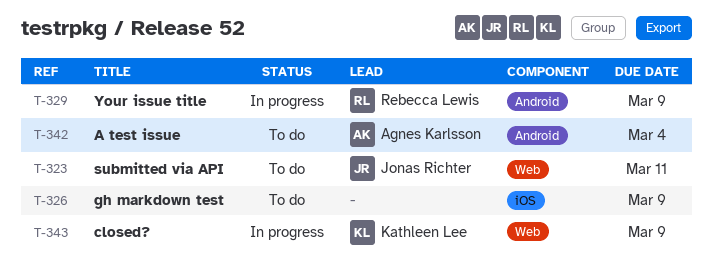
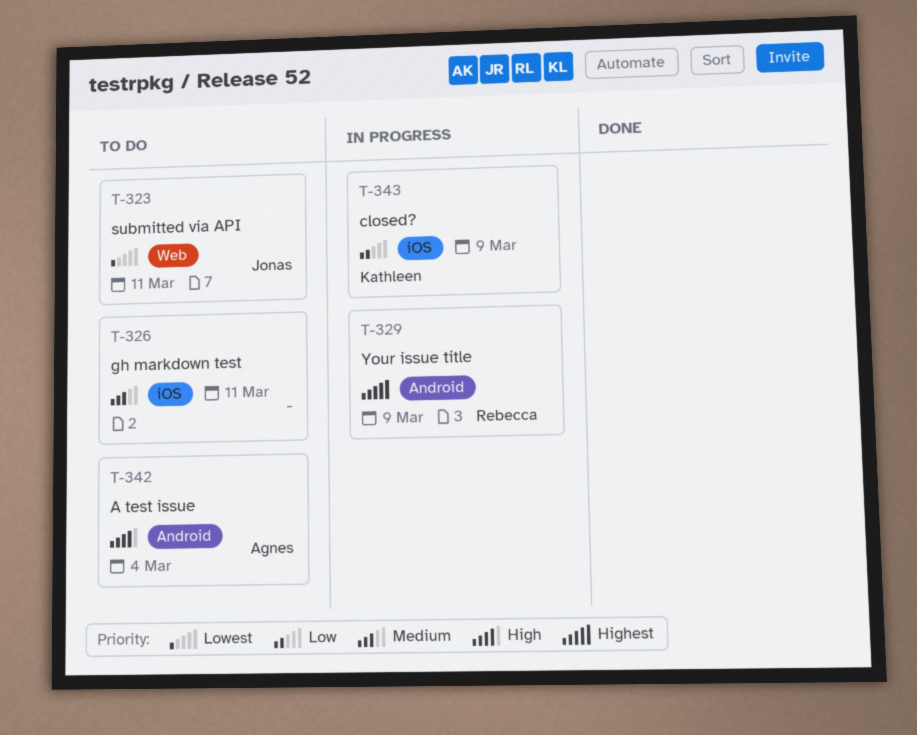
T-326, due: Mar 9 -> Mar 11
T-343, label: Web -> iOS

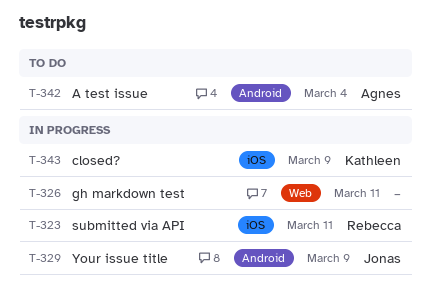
T-323, status: To do -> In progress
T-323, owner: Jonas -> Rebecca
T-323, label: Web -> iOS
T-326, status: To do -> In progress
T-326, label: iOS -> Web
T-329, owner: Rebecca -> Jonas

